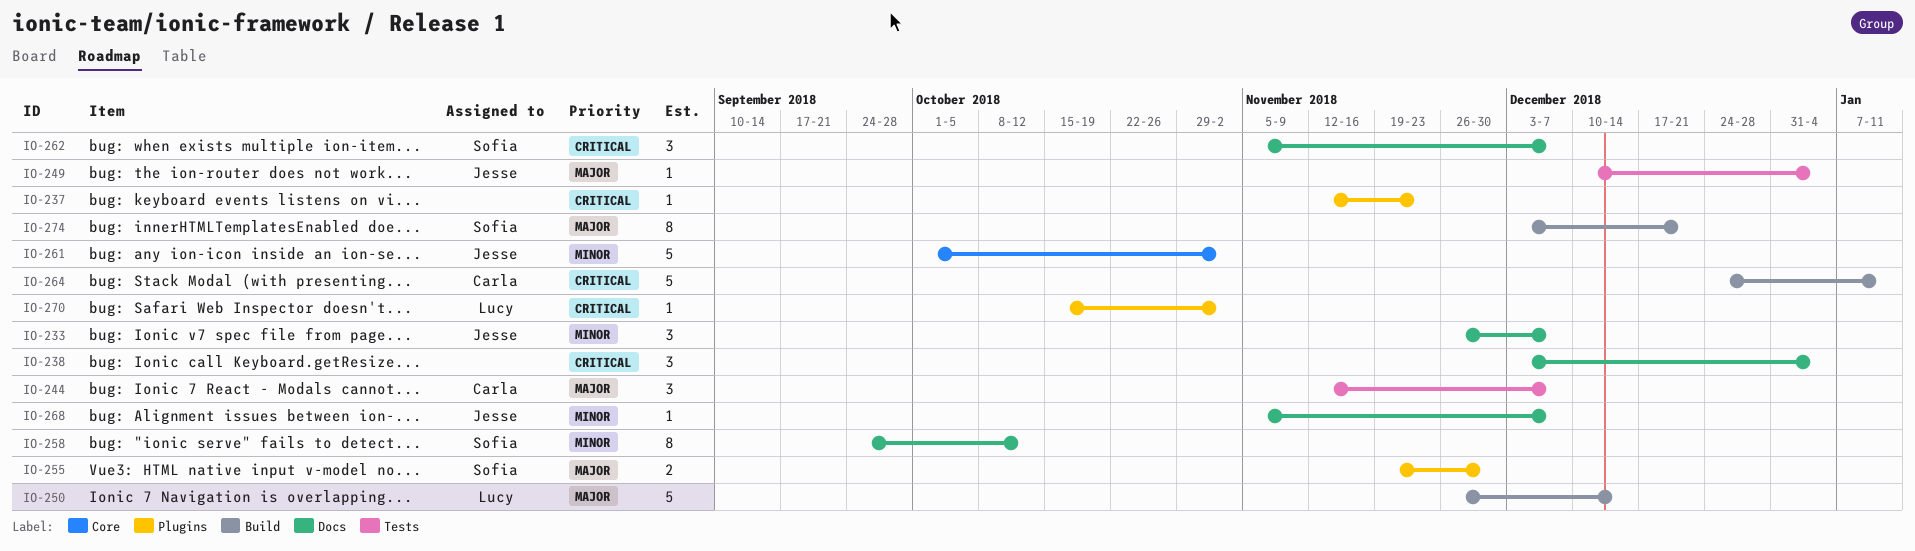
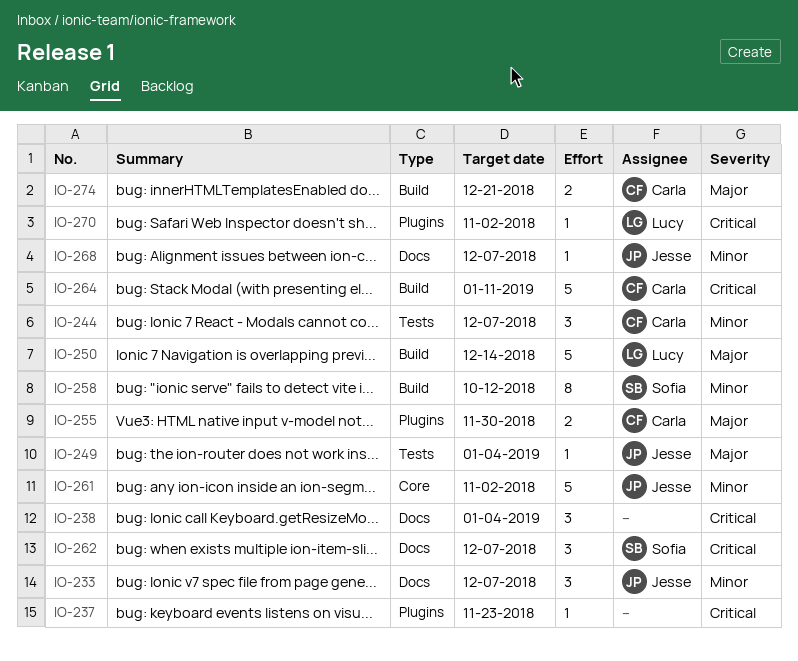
IO-244, priority: Major -> Minor
IO-255, owner: Sofia -> Carla
IO-258, label: Docs -> Build
IO-274, owner: Sofia -> Carla
IO-274, estimate: 8 -> 2

